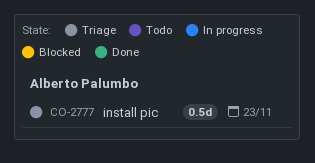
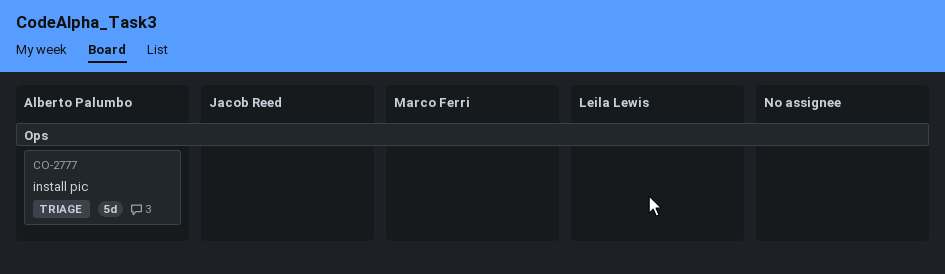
CO-2777, estimate: 0.5d -> 5d

